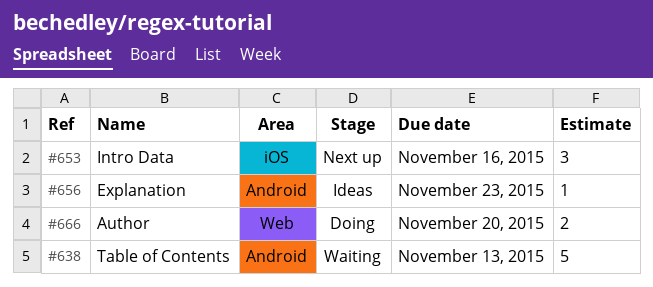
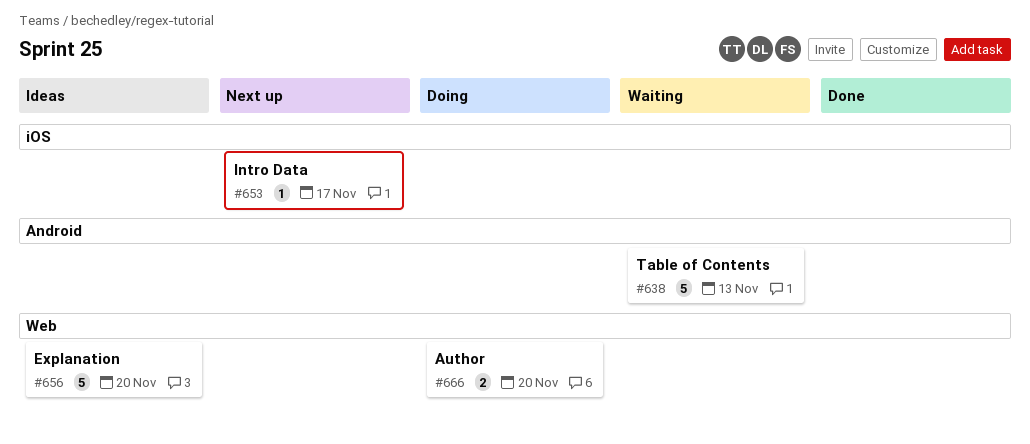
#653, estimate: 3 -> 1
#653, due: Nov 16 -> Nov 17
#656, label: Android -> Web
#656, estimate: 1 -> 5
#656, due: Nov 23 -> Nov 20

